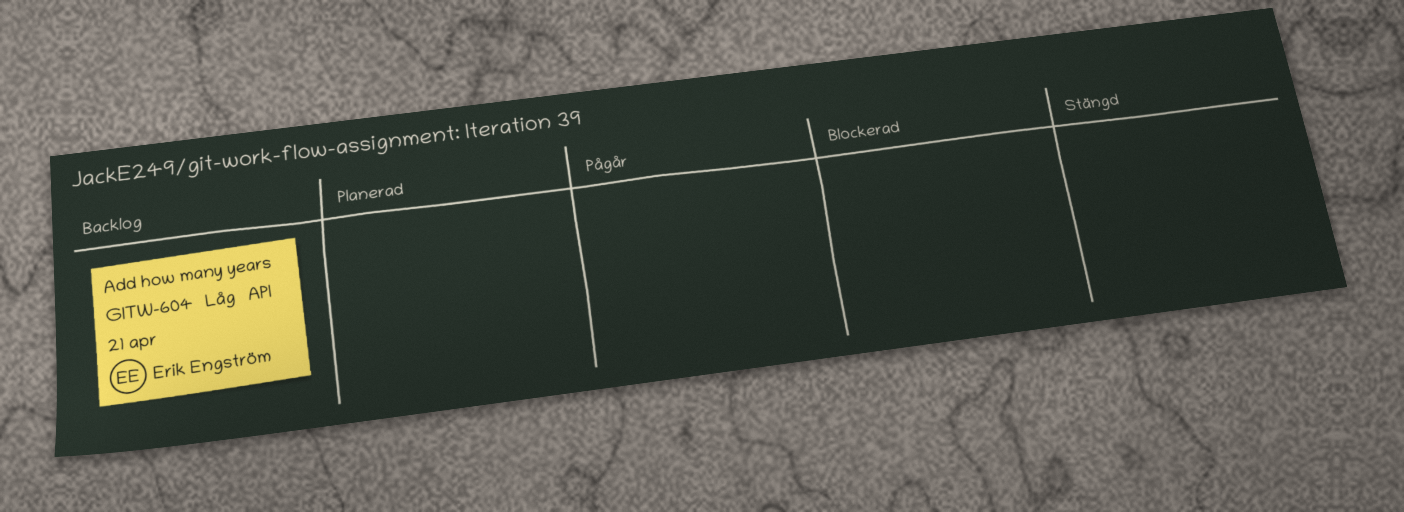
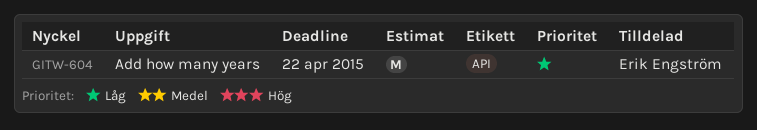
GITW-604, due: Apr 21 -> Apr 22

